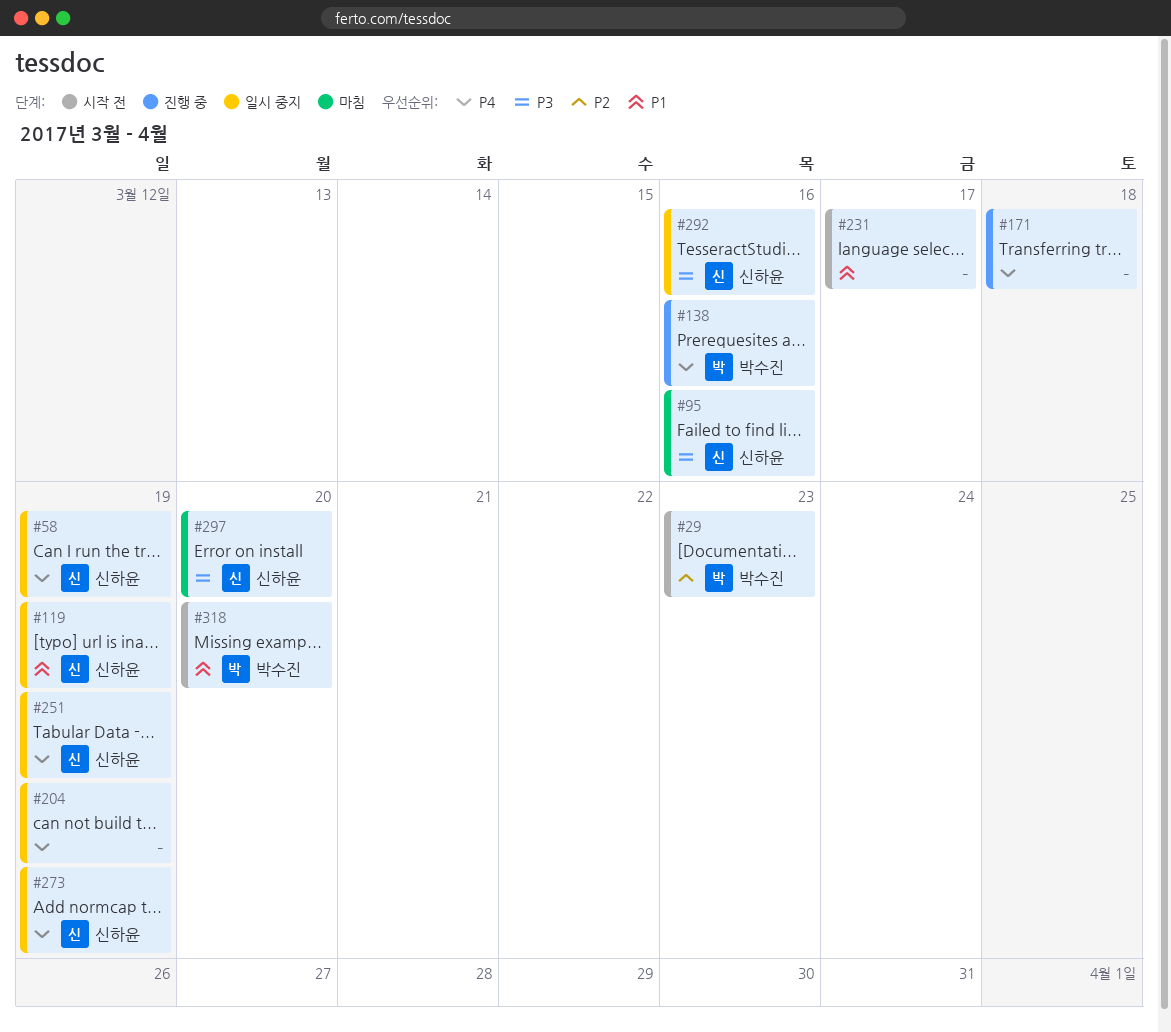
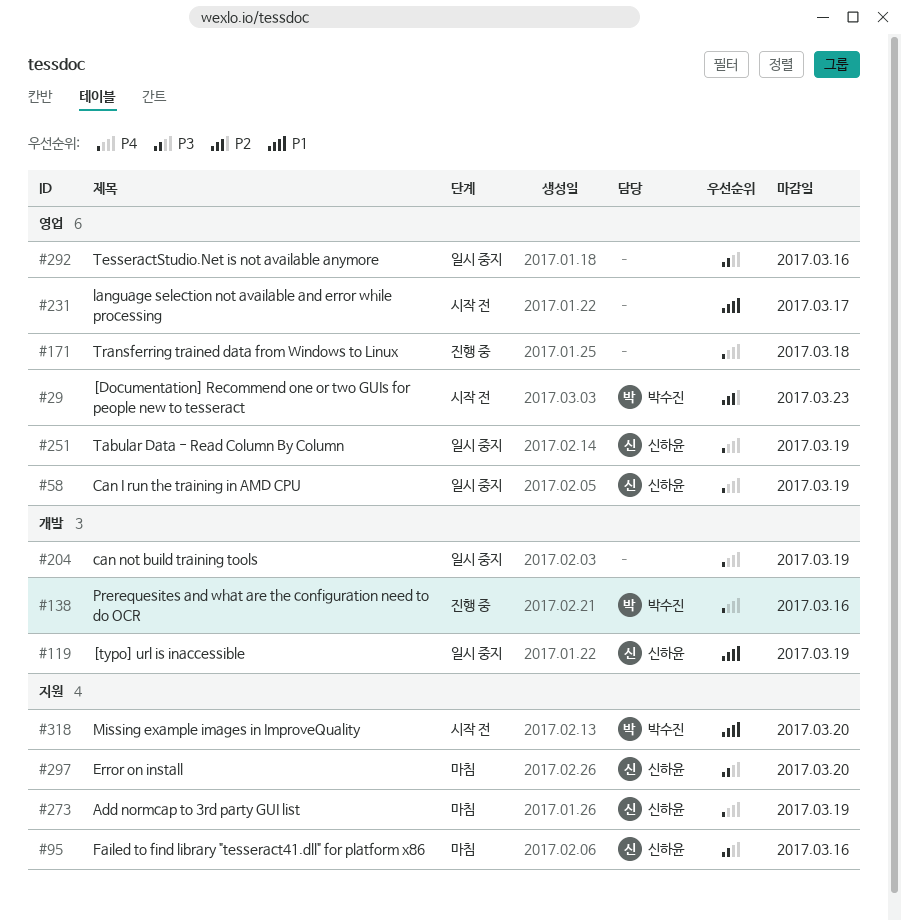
#273, status: 일시 중지 -> 마침
#292, owner: 신하윤 -> none

